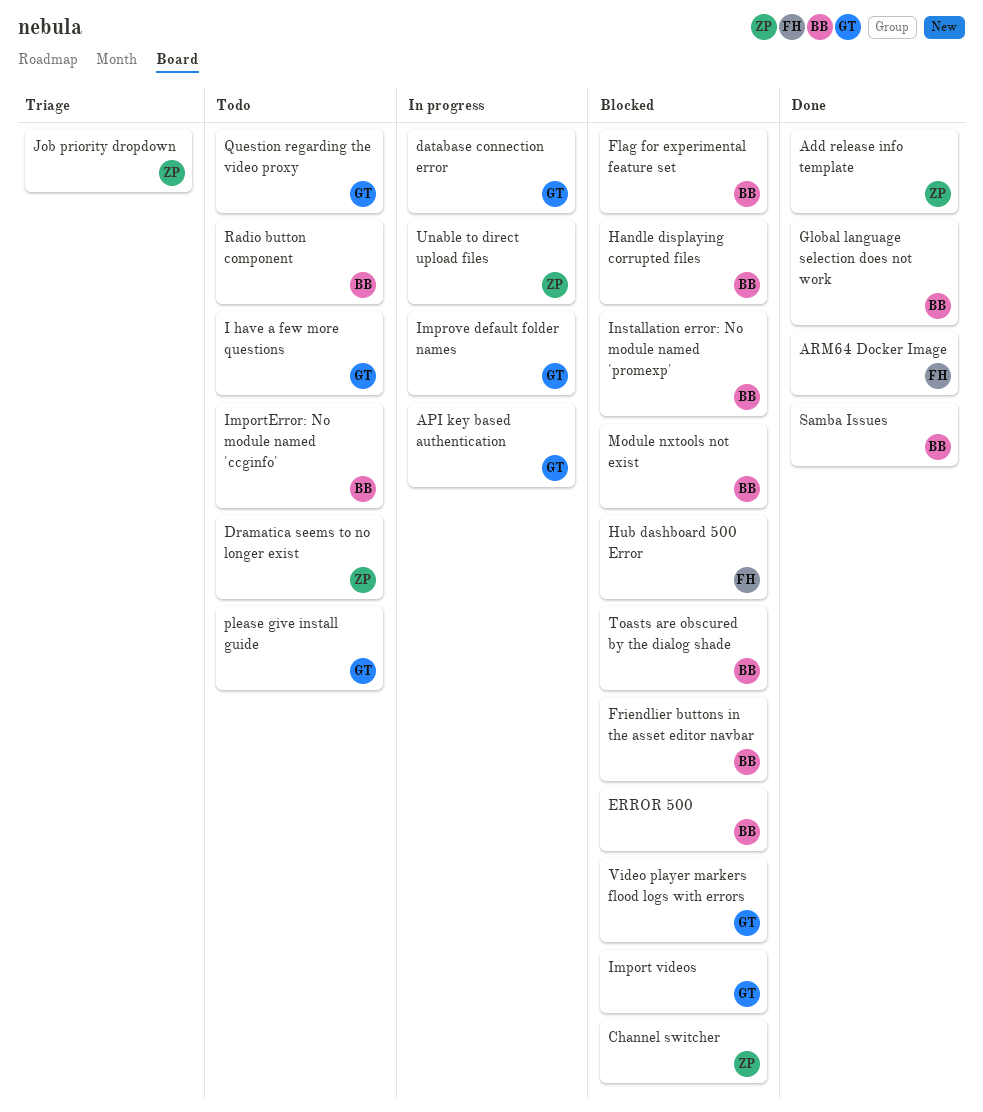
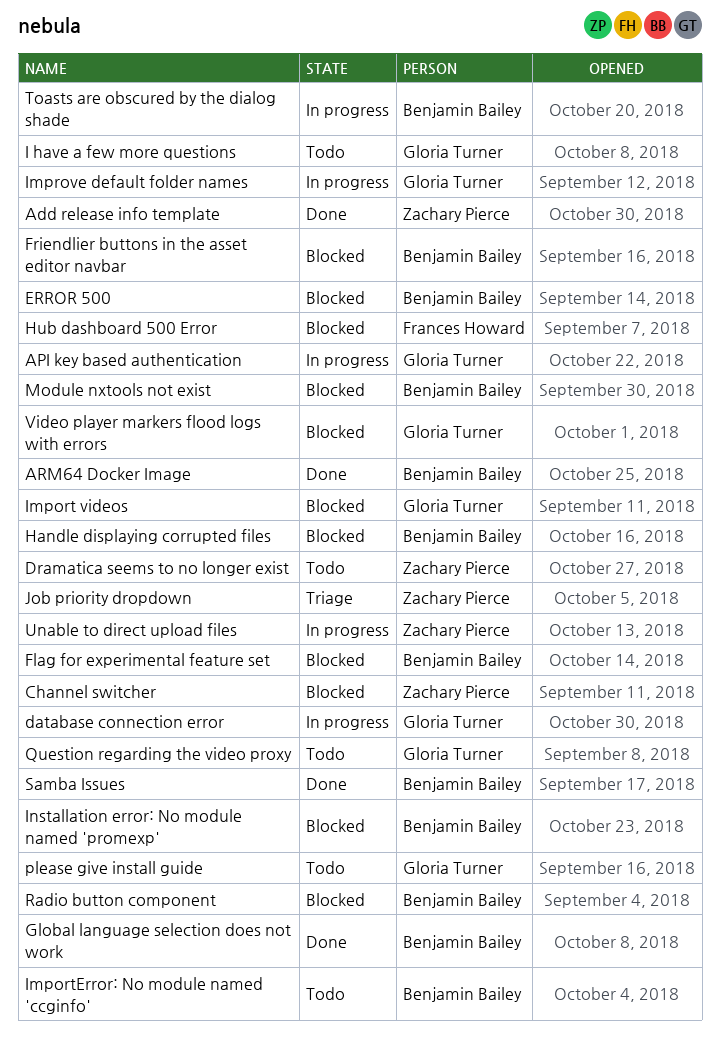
ARM64 Docker Image, owner: Frances Howard -> Benjamin Bailey
Radio button component, status: Todo -> Blocked
Toasts are obscured by the dialog shade, status: Blocked -> In progress

